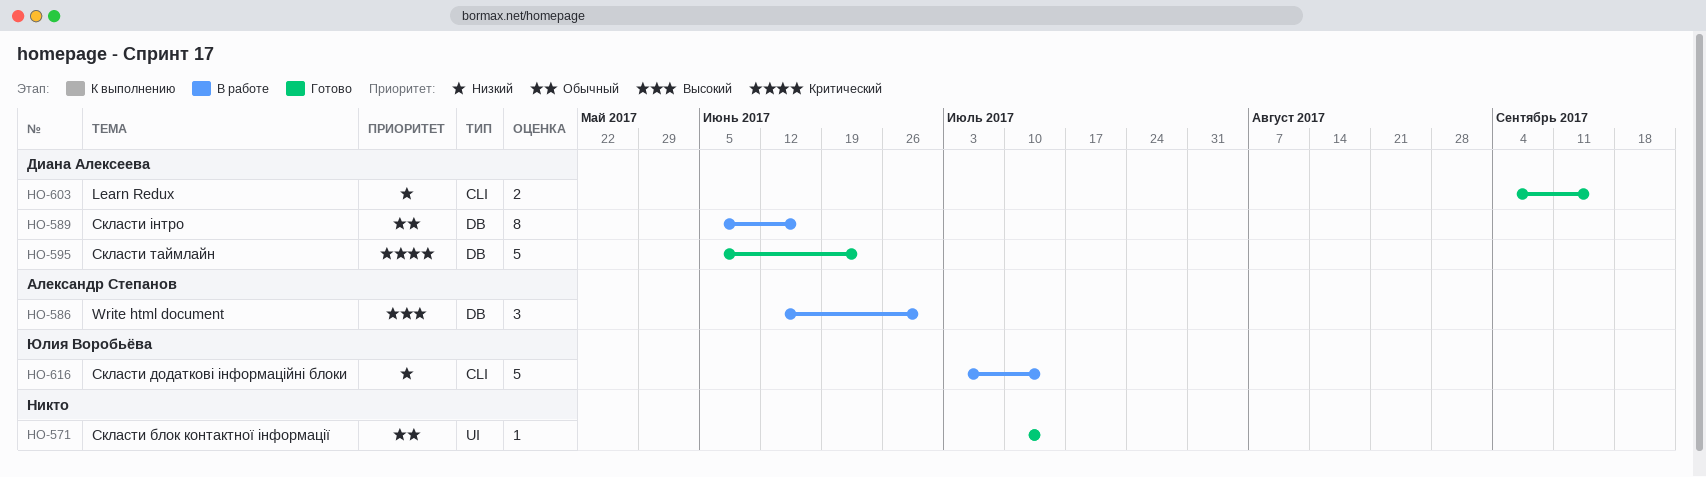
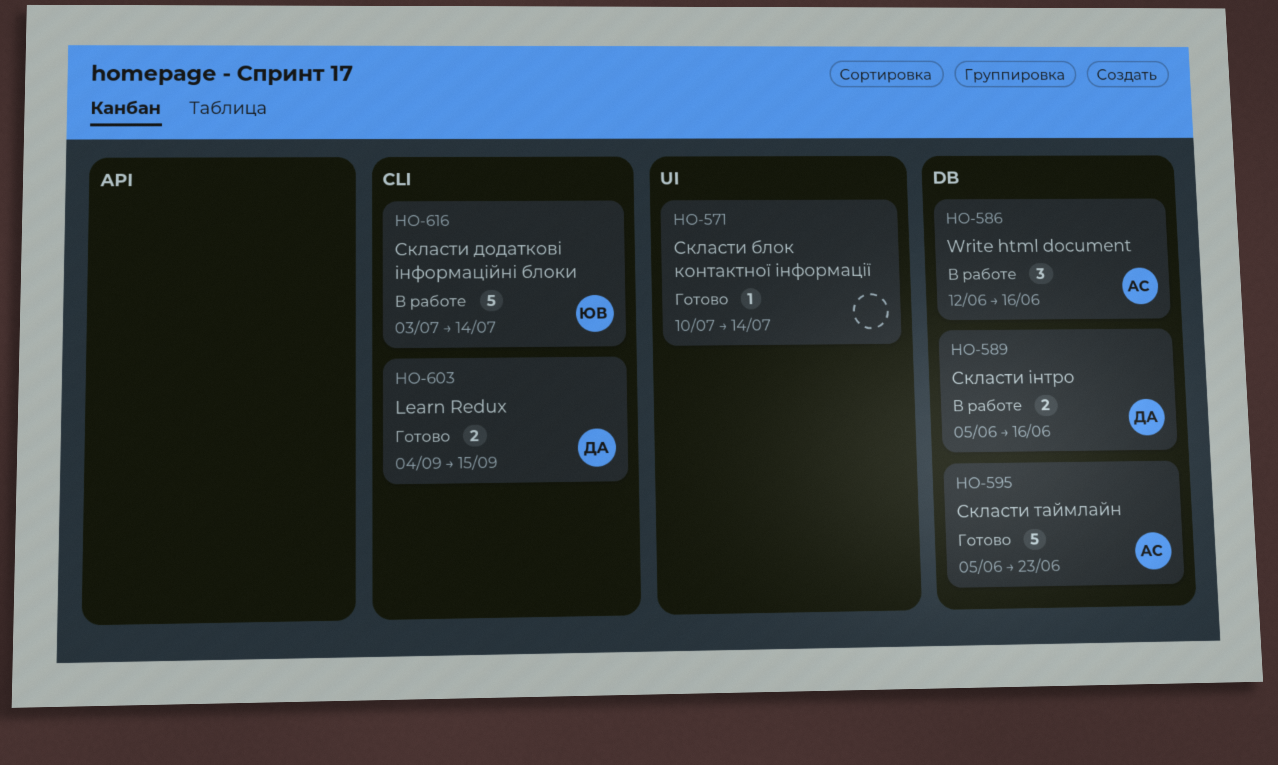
HO-586, due: Jun 30 -> Jun 16
HO-589, estimate: 8 -> 2
HO-595, owner: Диана Алексеева -> Александр Степанов

